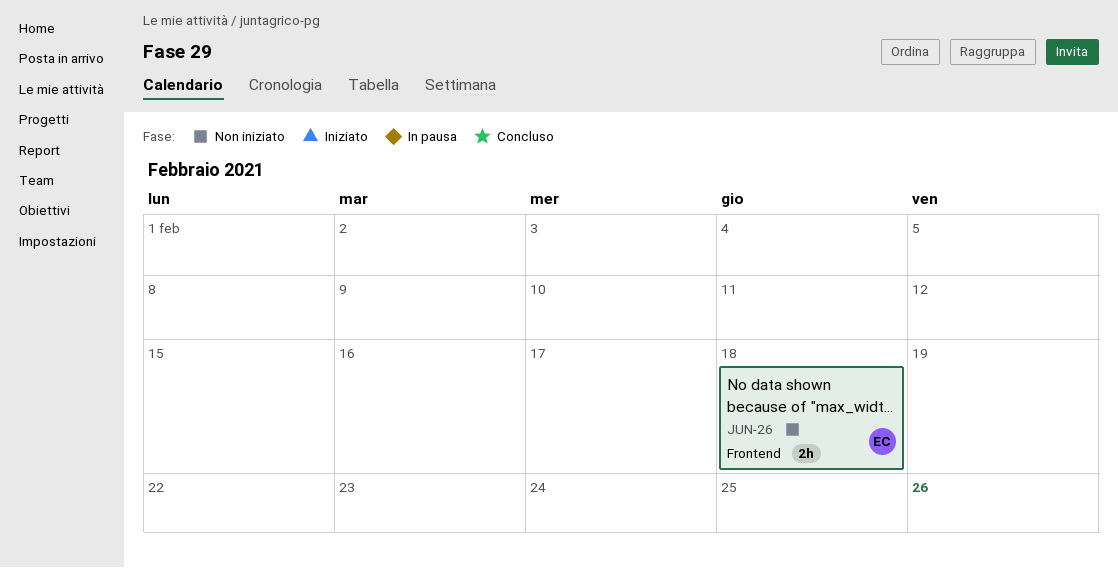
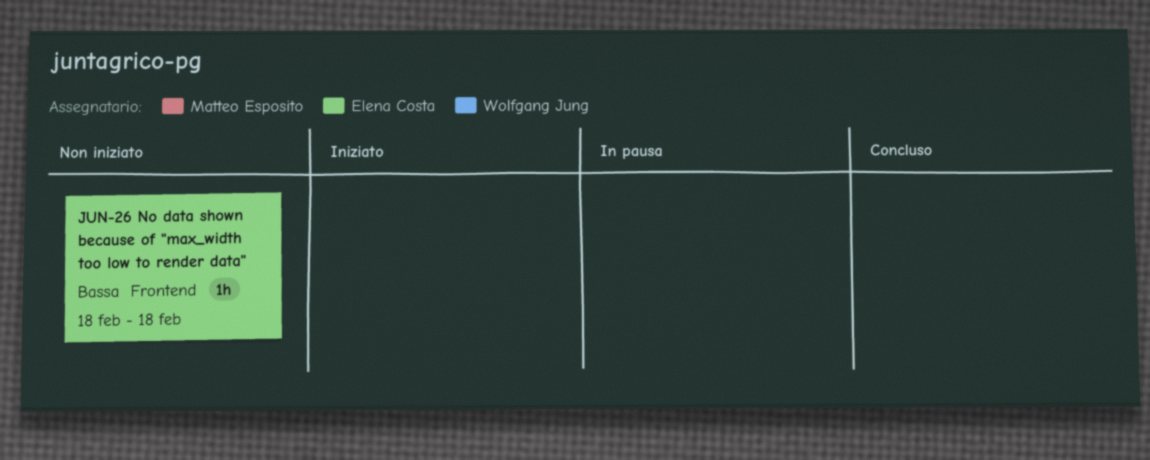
JUN-26, estimate: 2h -> 1h

